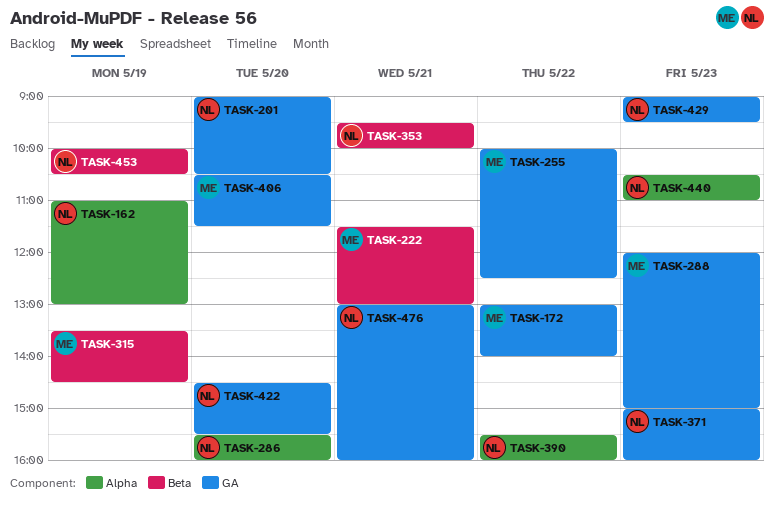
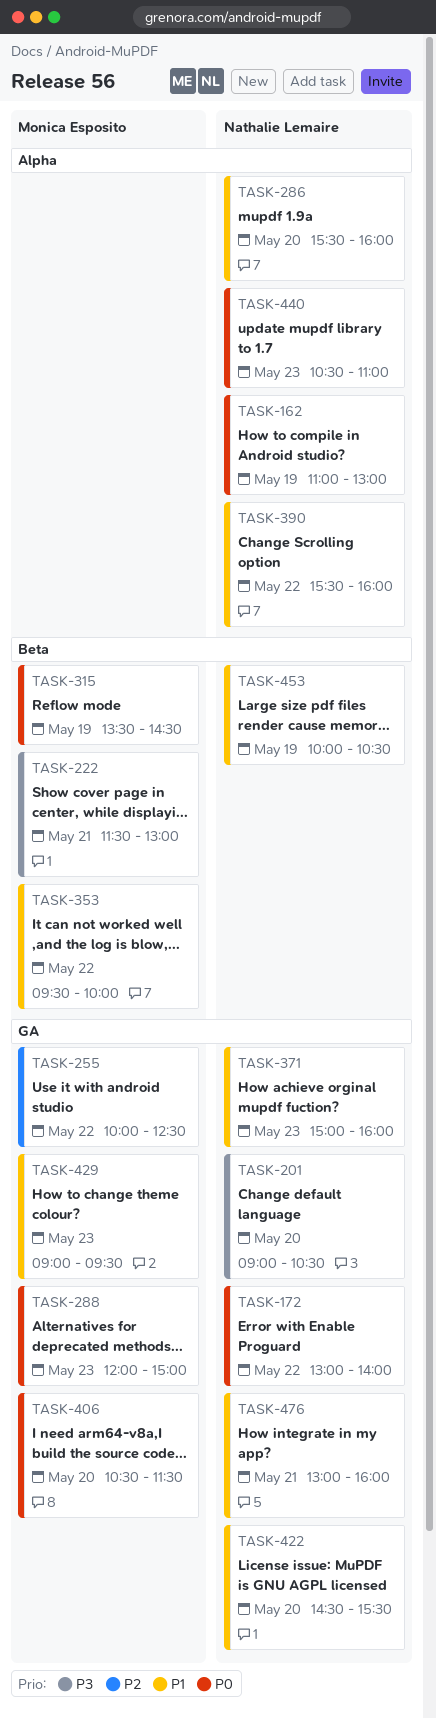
TASK-172, owner: Monica Esposito -> Nathalie Lemaire
TASK-353, owner: Nathalie Lemaire -> Monica Esposito
TASK-353, day: May 21 -> May 22
TASK-429, owner: Nathalie Lemaire -> Monica Esposito

